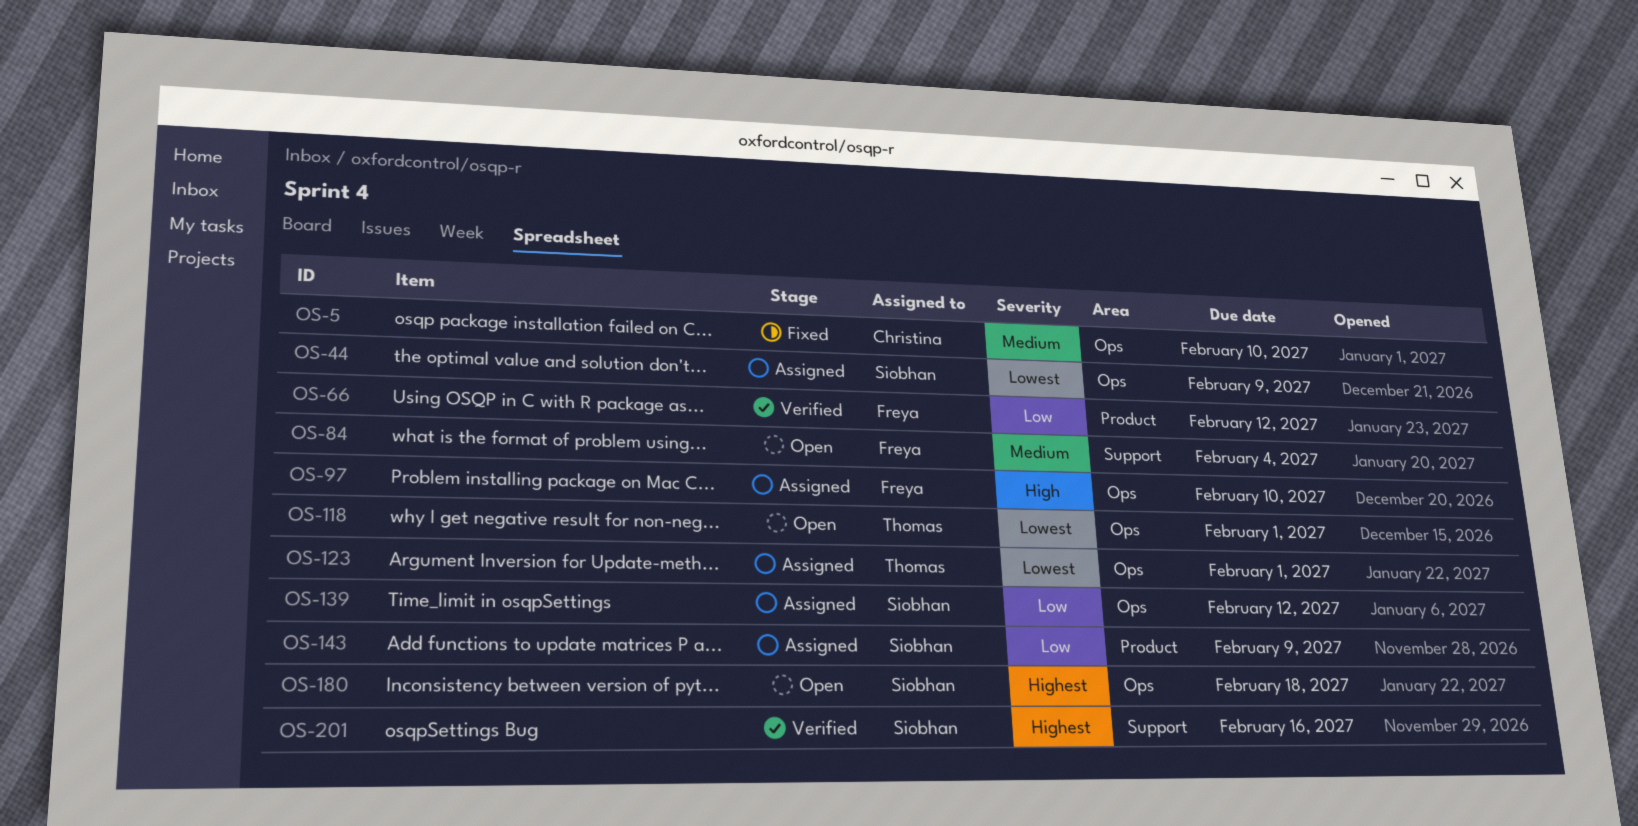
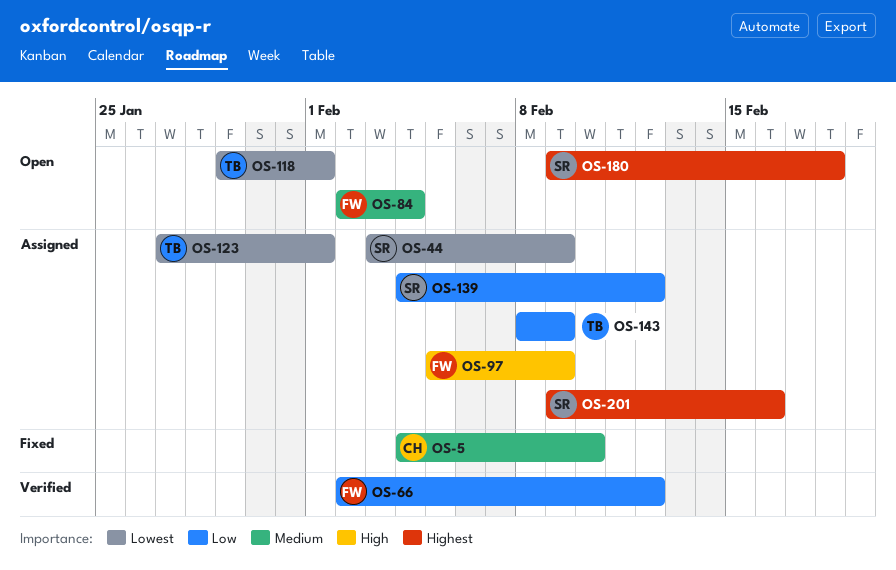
OS-97, due: Feb 10 -> Feb 9
OS-143, owner: Siobhan -> Thomas
OS-201, status: Verified -> Assigned

